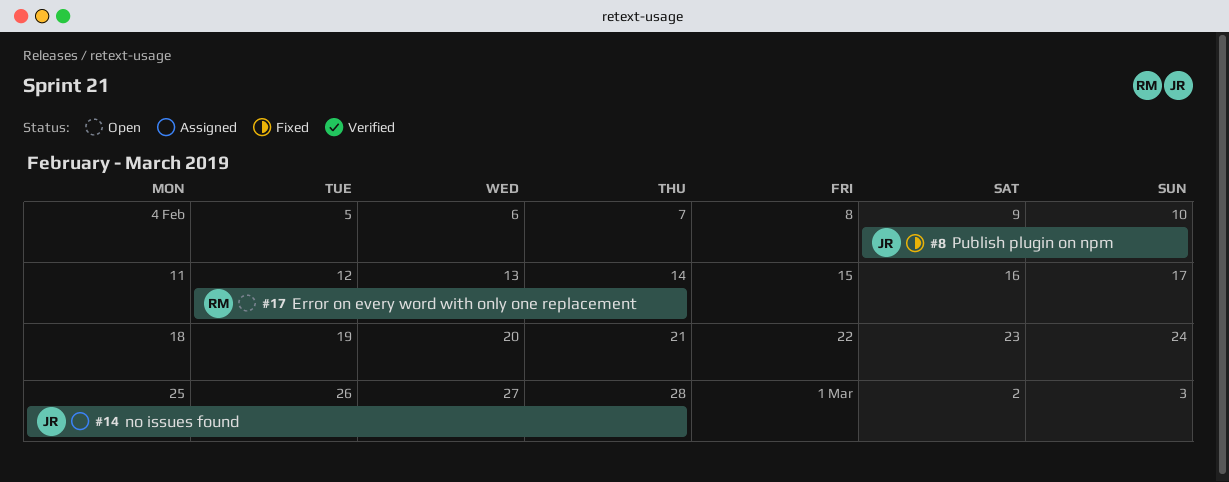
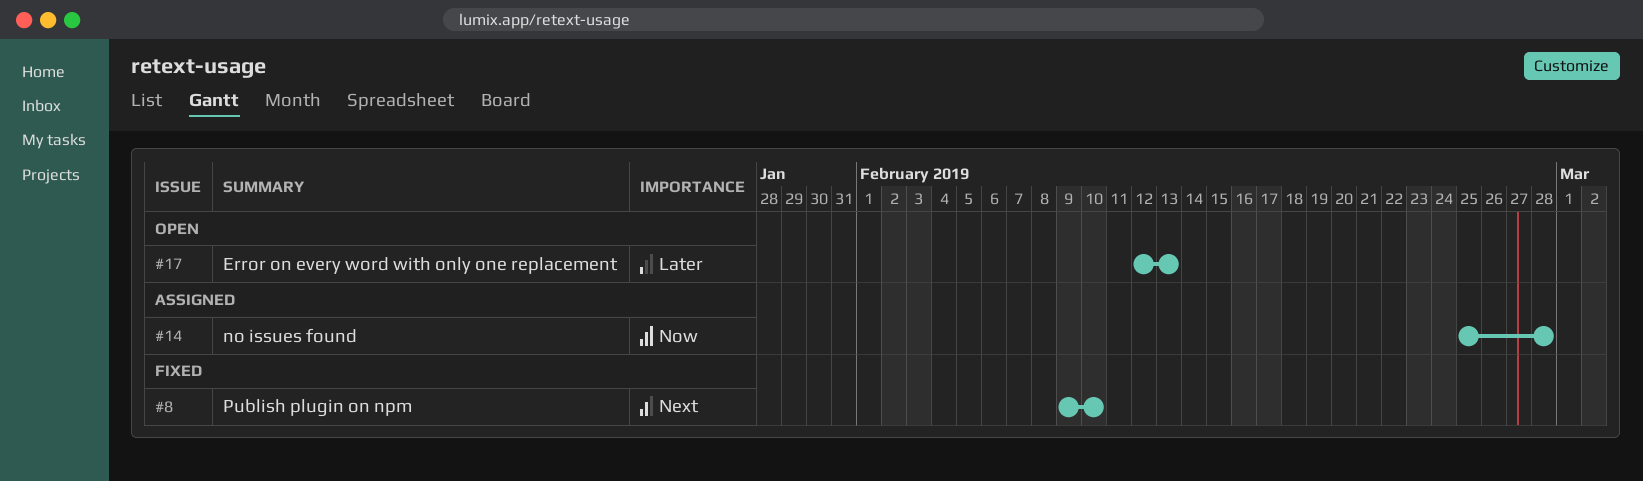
#17, due: Feb 14 -> Feb 13

